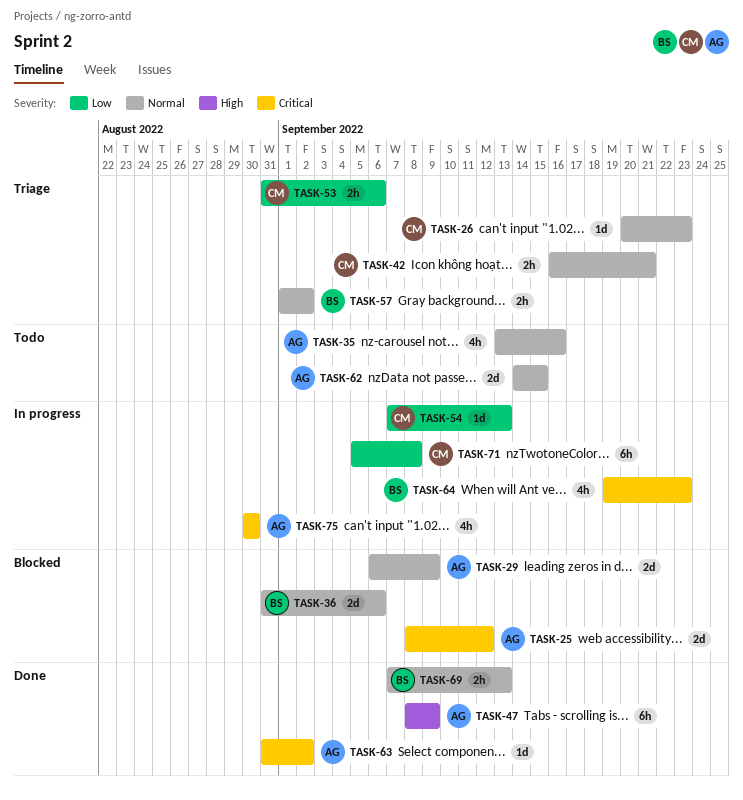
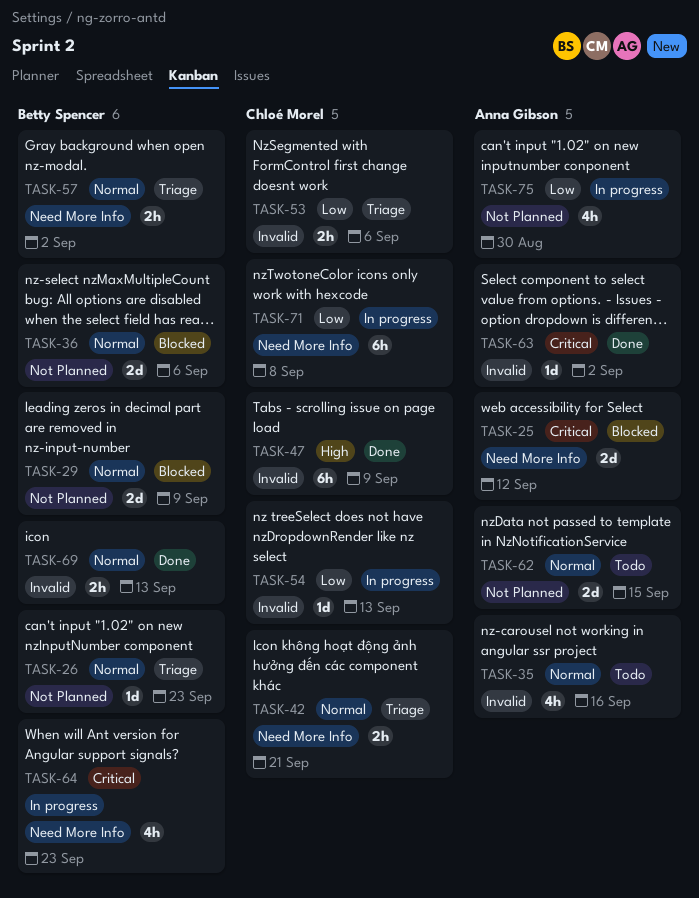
TASK-26, owner: Chloé Morel -> Betty Spencer
TASK-29, owner: Anna Gibson -> Betty Spencer
TASK-47, owner: Anna Gibson -> Chloé Morel
TASK-75, priority: Critical -> Low

